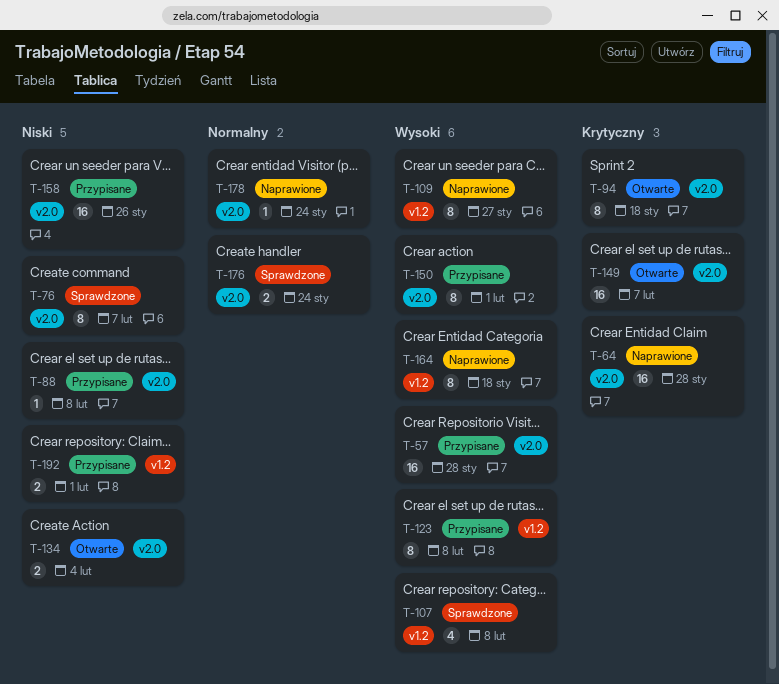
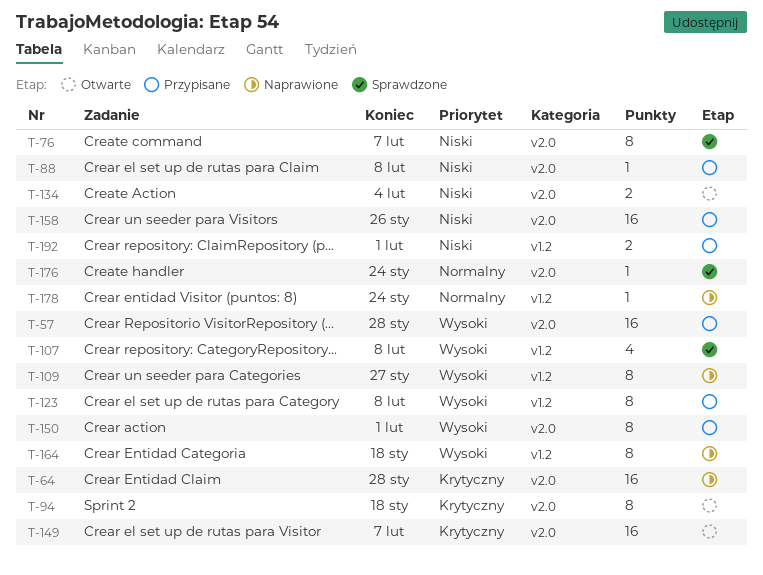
T-176, estimate: 2 -> 1
T-178, label: v2.0 -> v1.2

